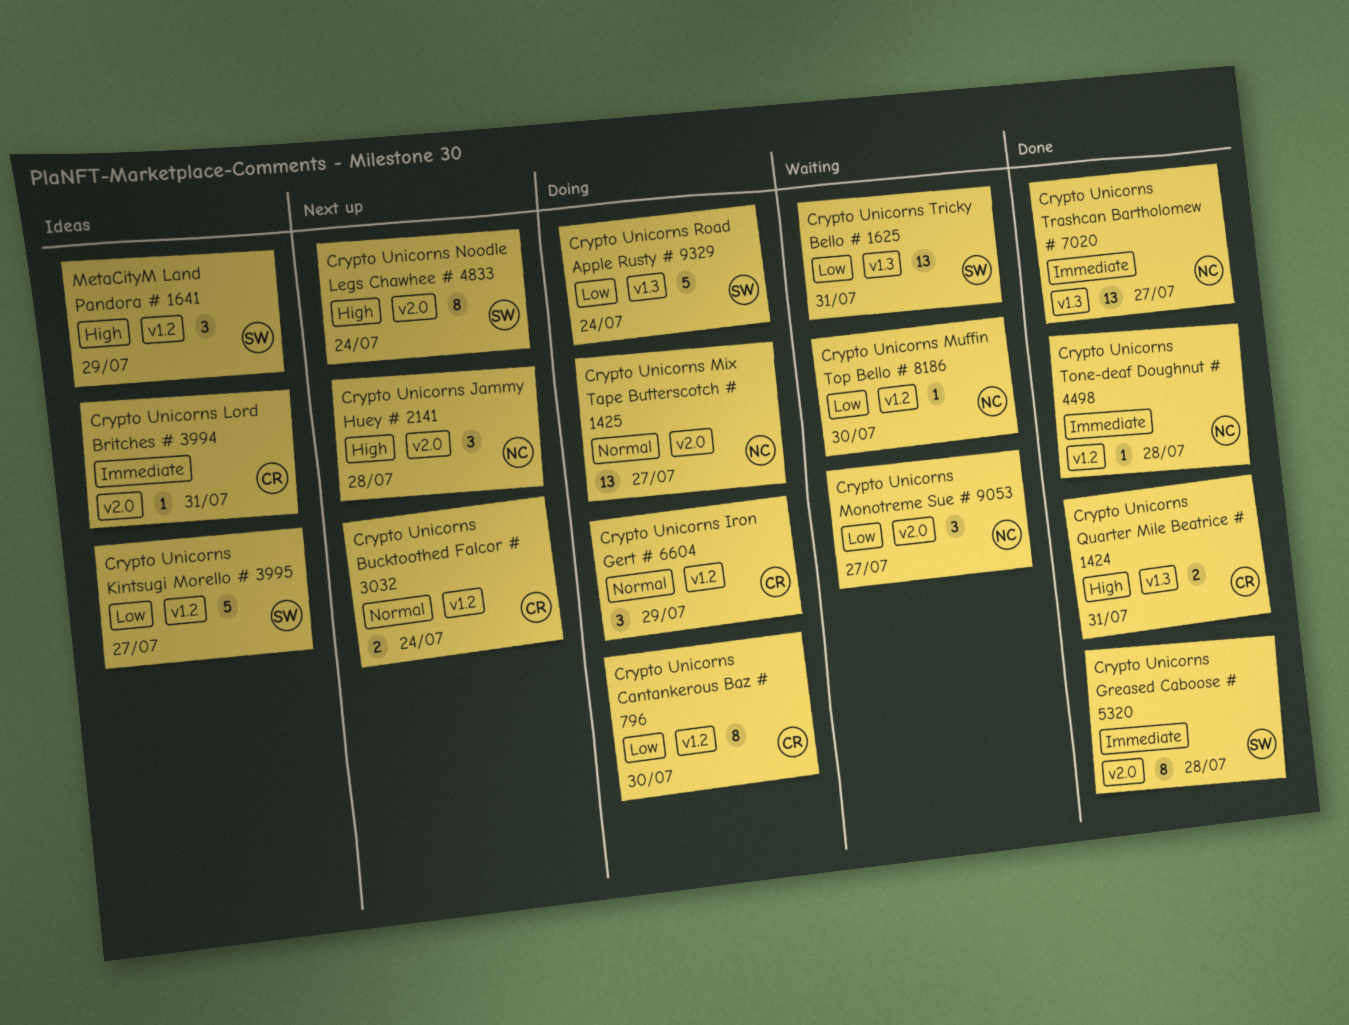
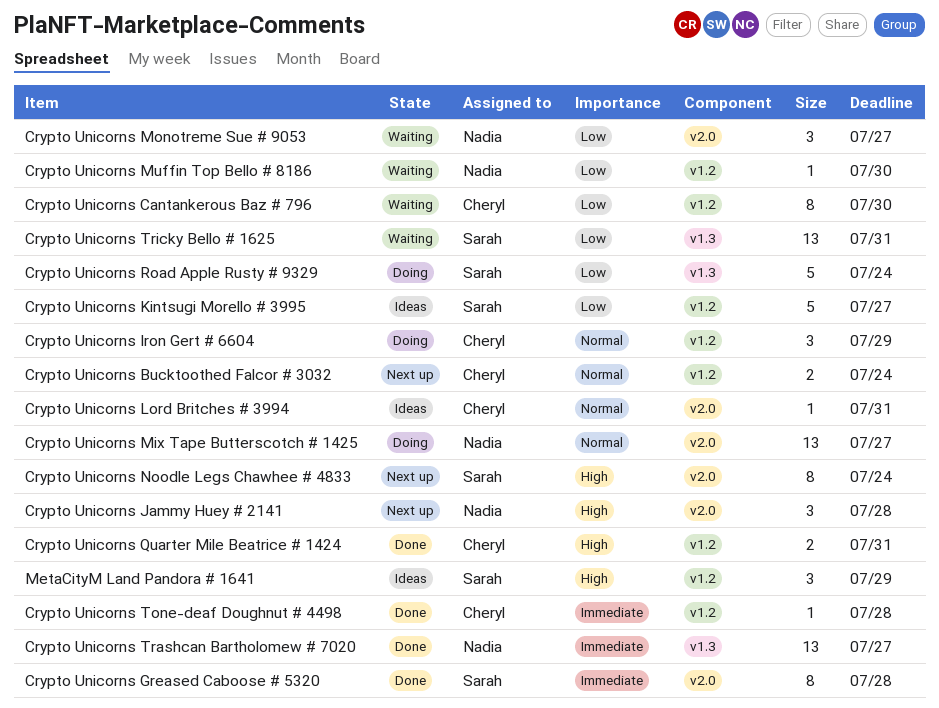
Crypto Unicorns Cantankerous Baz # 796, status: Doing -> Waiting
Crypto Unicorns Lord Britches # 3994, priority: Immediate -> Normal
Crypto Unicorns Quarter Mile Beatrice # 1424, label: v1.3 -> v1.2
Crypto Unicorns Tone-deaf Doughnut # 4498, owner: Nadia -> Cheryl

